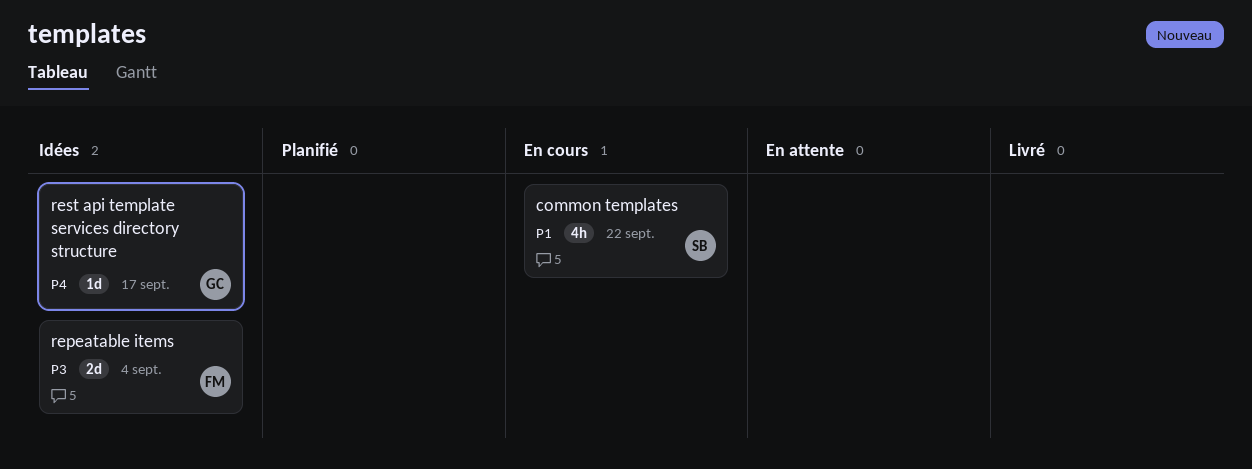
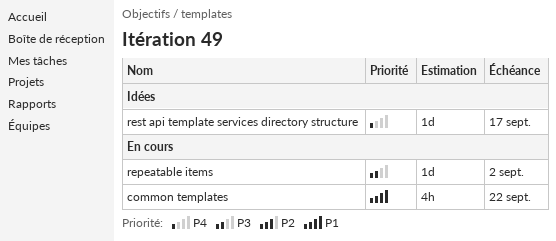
repeatable items, status: Idées -> En cours
repeatable items, estimate: 2d -> 1d
repeatable items, due: Sep 4 -> Sep 2

